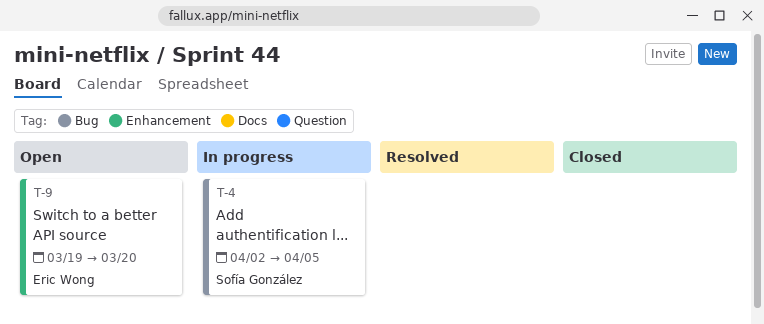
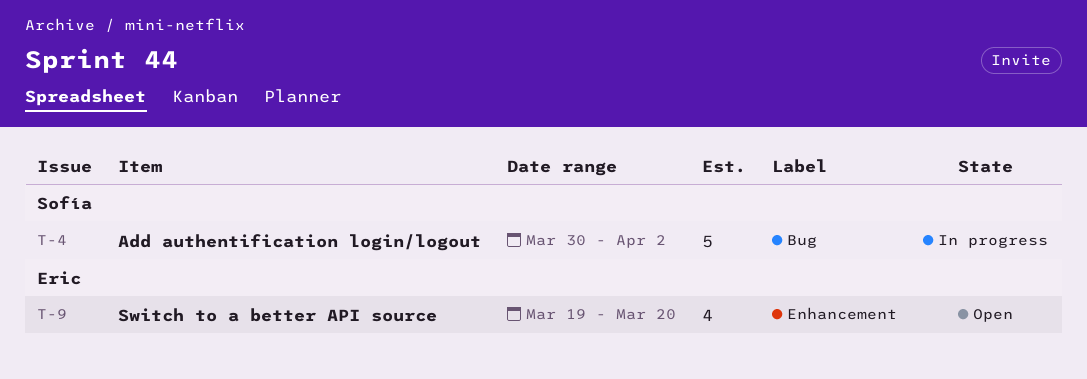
T-4, start: Apr 2 -> Mar 30
T-4, due: Apr 5 -> Apr 2

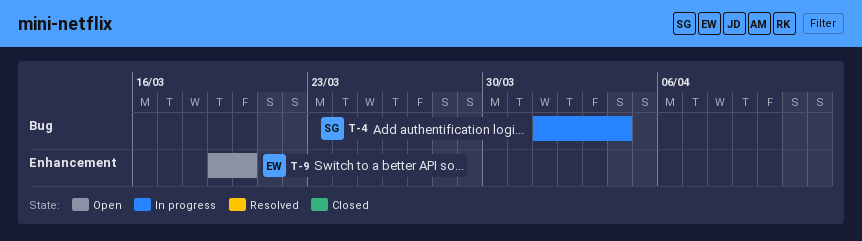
T-4, start: Mar 30 -> Apr 1
T-4, due: Apr 2 -> Apr 4

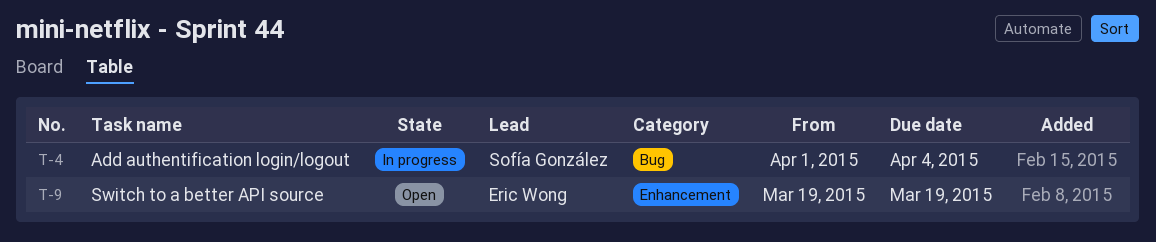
T-9, due: Mar 20 -> Mar 19

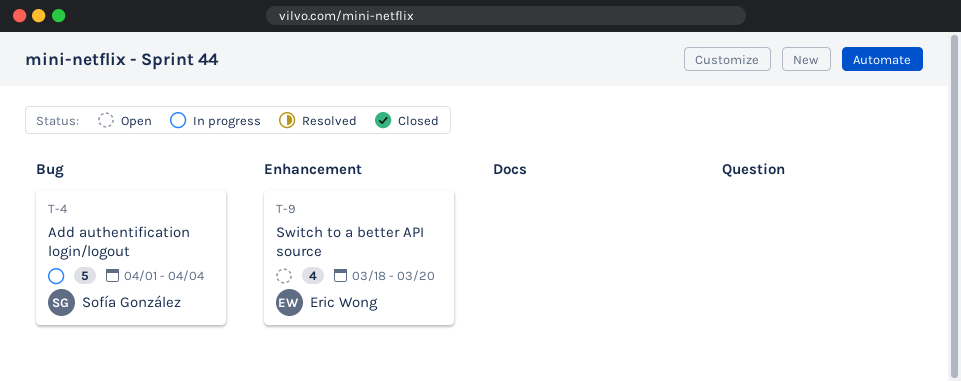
T-9, start: Mar 19 -> Mar 18
T-9, due: Mar 19 -> Mar 20

